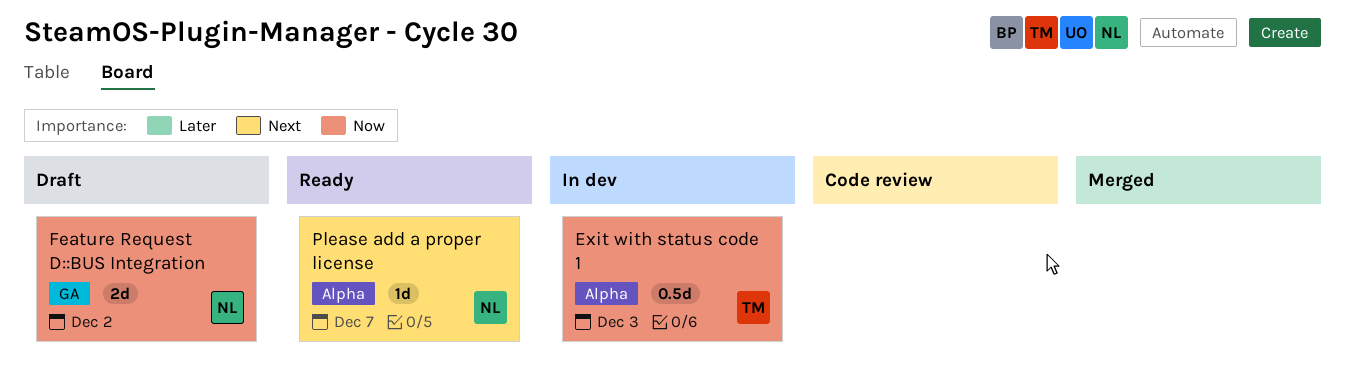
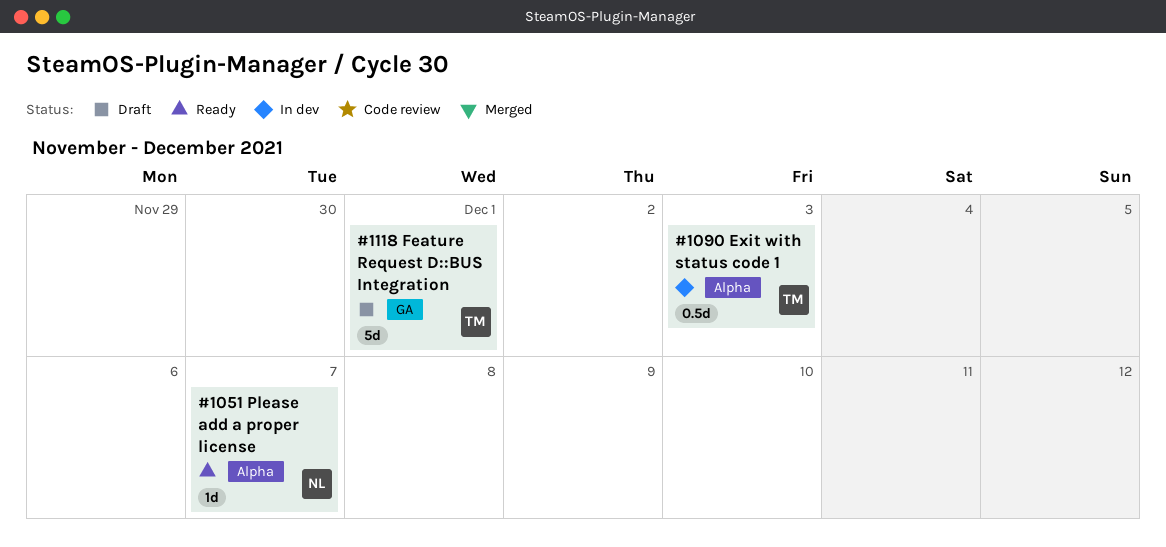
Feature Request D::BUS Integration, owner: NL -> TM
Feature Request D::BUS Integration, estimate: 2d -> 5d
Feature Request D::BUS Integration, due: Dec 2 -> Dec 1

